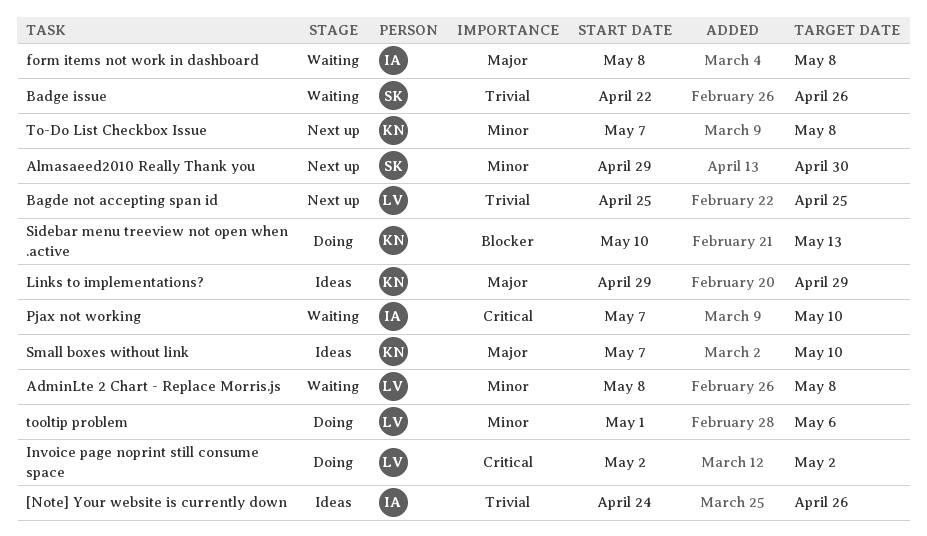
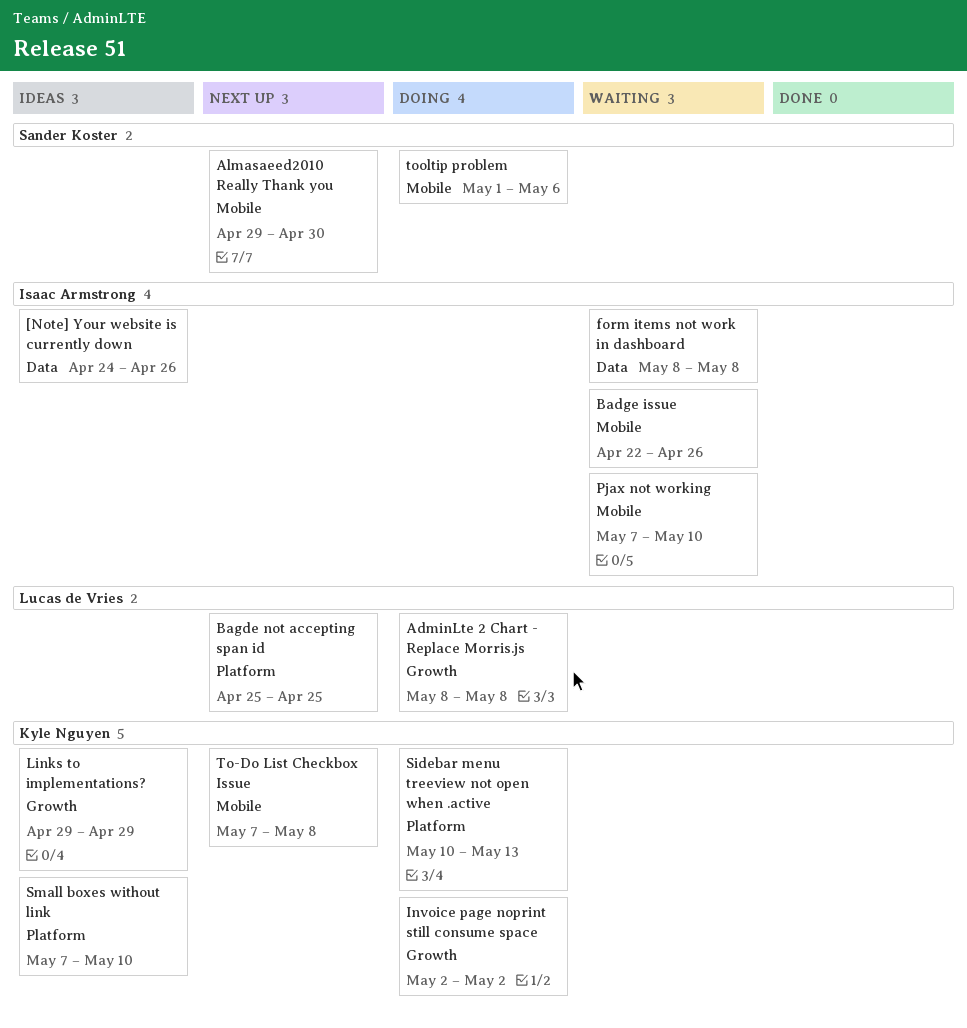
AdminLte 2 Chart - Replace Morris.js, status: Waiting -> Doing
Badge issue, owner: Sander Koster -> Isaac Armstrong
Invoice page noprint still consume space, owner: Lucas de Vries -> Kyle Nguyen
tooltip problem, owner: Lucas de Vries -> Sander Koster

